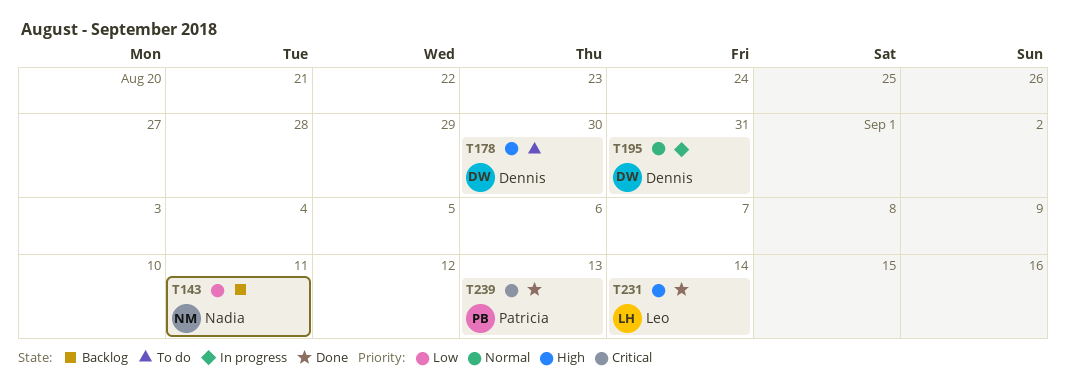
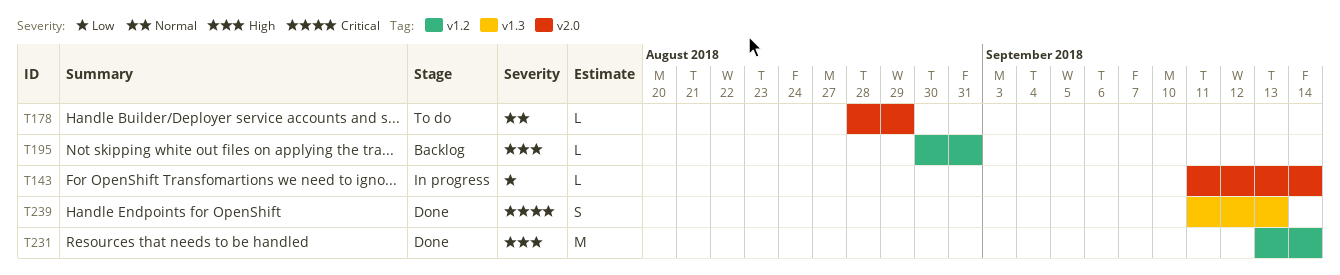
T143, status: Backlog -> In progress
T143, due: Sep 11 -> Sep 14
T178, priority: High -> Normal
T178, due: Aug 30 -> Aug 29
T195, status: In progress -> Backlog
T195, priority: Normal -> High

